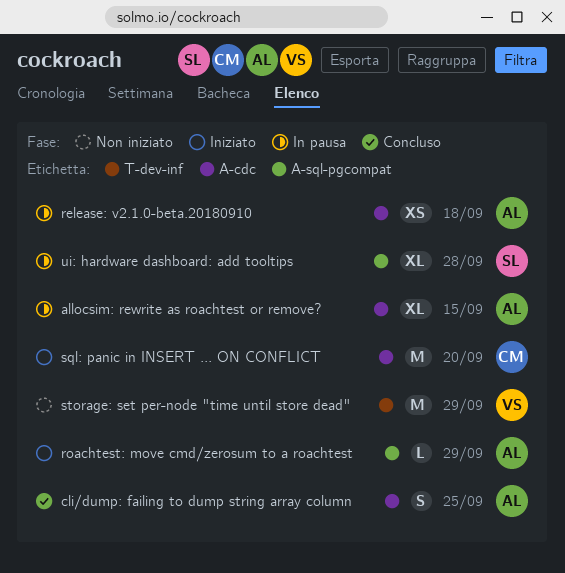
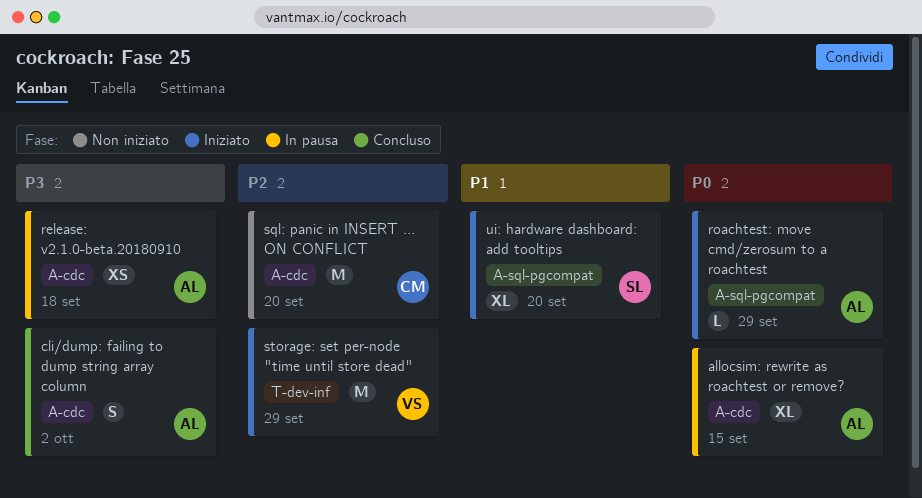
cli/dump: failing to dump string array column, due: Sep 25 -> Oct 2
sql: panic in INSERT ... ON CONFLICT, status: Iniziato -> Non iniziato
storage: set per-node "time until store dead", status: Non iniziato -> Iniziato
ui: hardware dashboard: add tooltips, status: In pausa -> Iniziato
ui: hardware dashboard: add tooltips, due: Sep 28 -> Sep 20

